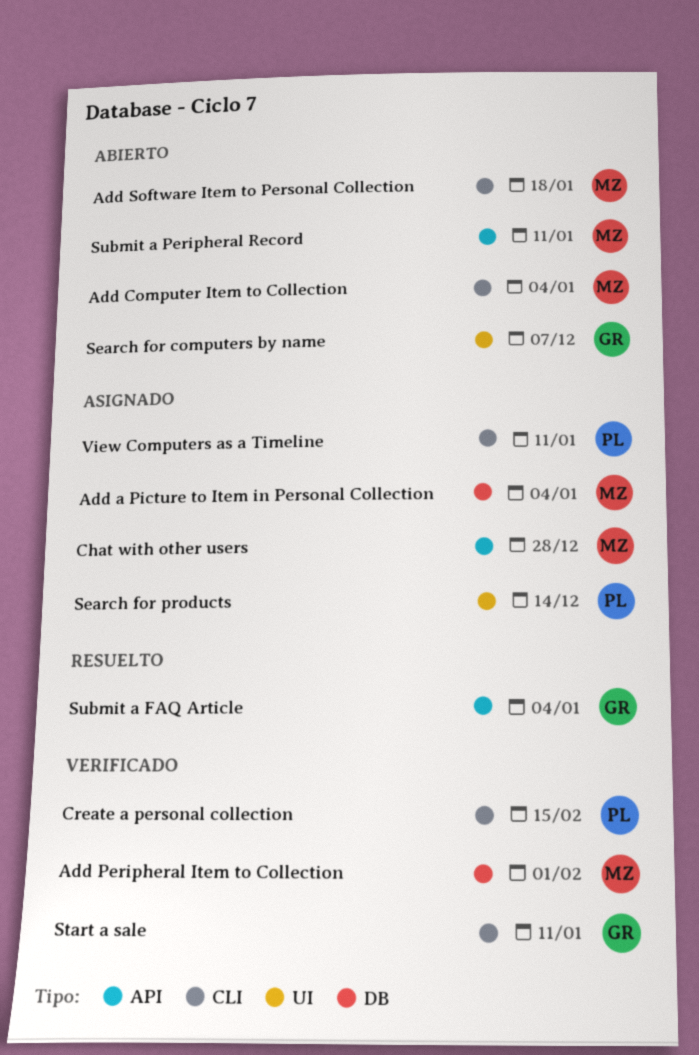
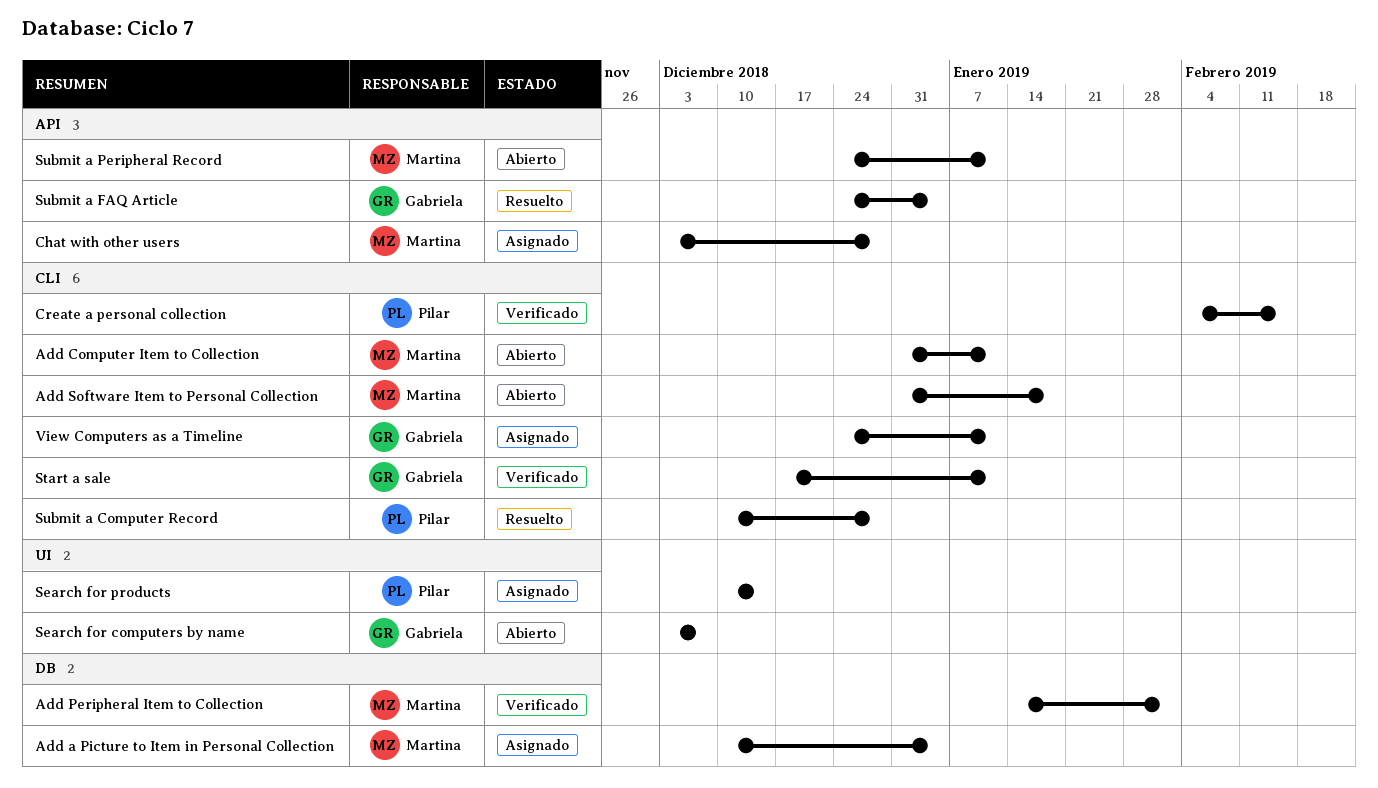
Add Computer Item to Collection, due: Jan 4 -> Jan 11
Submit a Computer Record: none -> present
View Computers as a Timeline, owner: Pilar -> Gabriela

